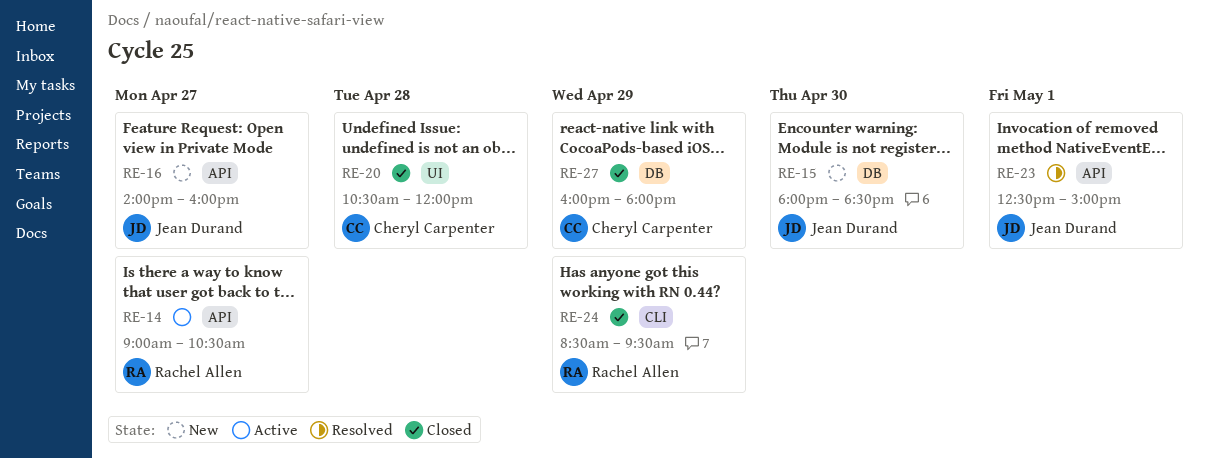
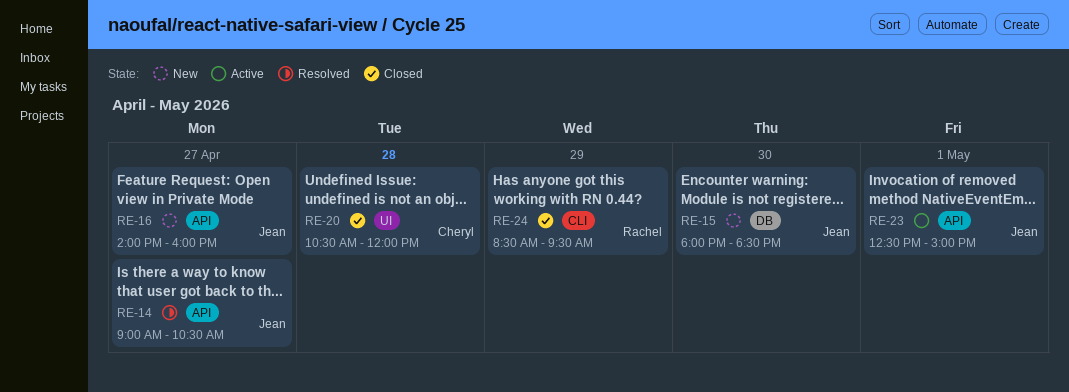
RE-14, status: Active -> Resolved
RE-14, owner: Rachel Allen -> Jean Durand
RE-23, status: Resolved -> Active
RE-27: present -> none

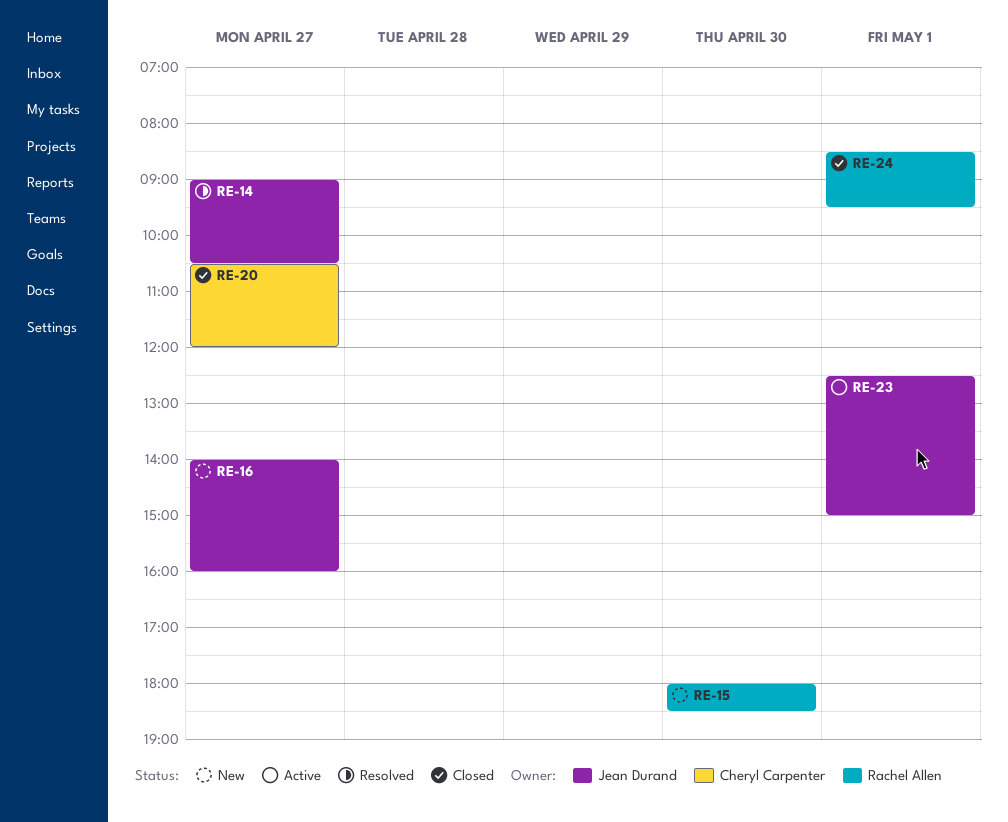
RE-15, owner: Jean Durand -> Rachel Allen
RE-20, day: Apr 28 -> Apr 27
RE-24, day: Apr 29 -> May 1

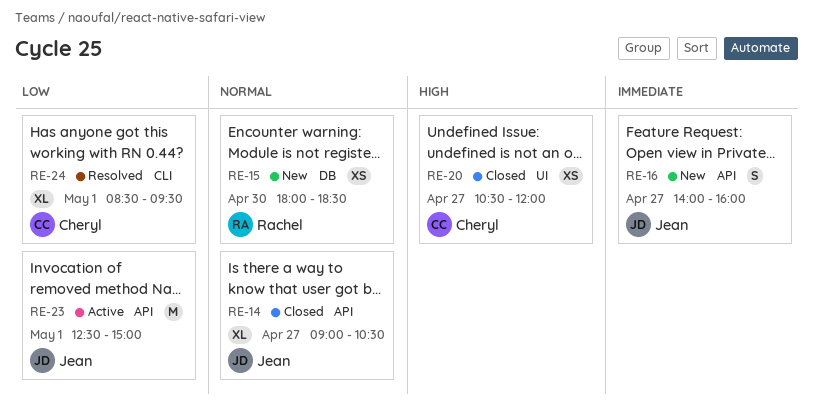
RE-14, status: Resolved -> Closed
RE-24, status: Closed -> Resolved
RE-24, owner: Rachel Allen -> Cheryl Carpenter

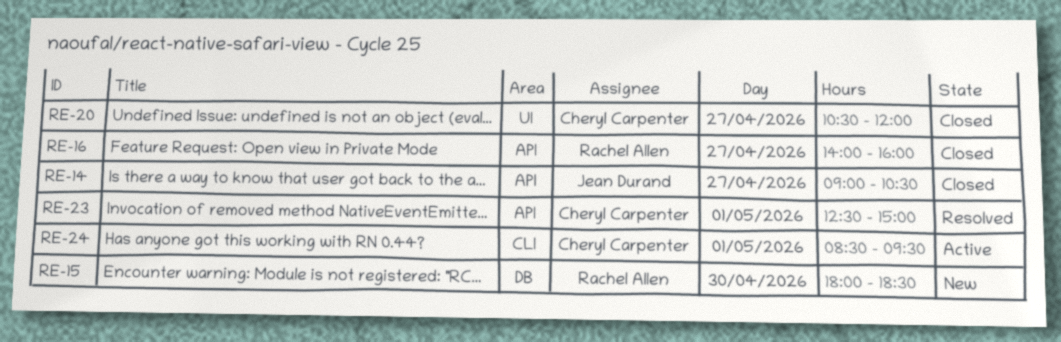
RE-16, status: New -> Closed
RE-16, owner: Jean Durand -> Rachel Allen
RE-23, status: Active -> Resolved
RE-23, owner: Jean Durand -> Cheryl Carpenter
RE-24, status: Resolved -> Active

